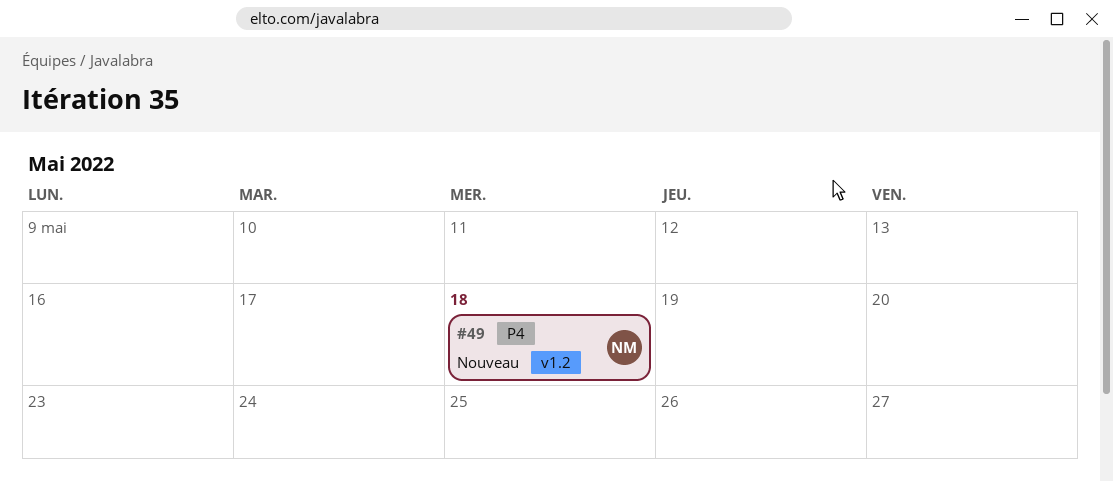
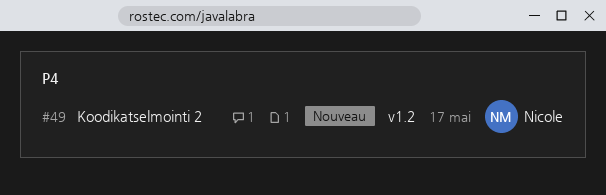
#49, due: May 18 -> May 17

